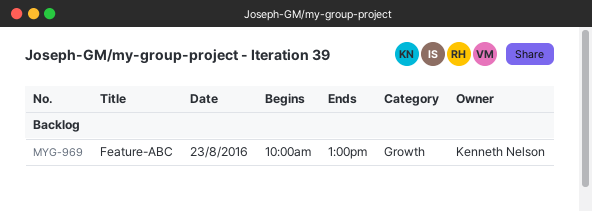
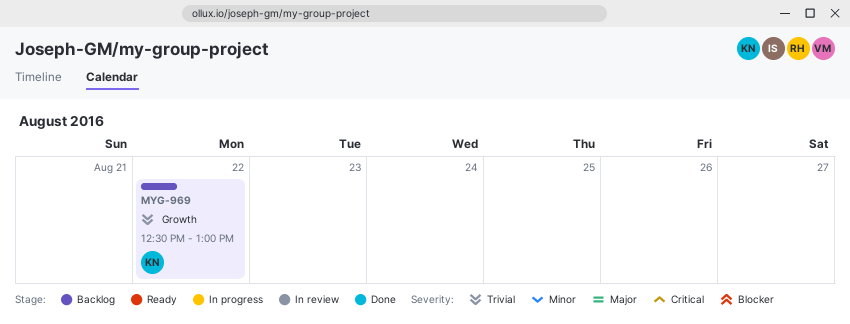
MYG-969, day: Aug 23 -> Aug 22
MYG-969, begins: 10:00 -> 12:30

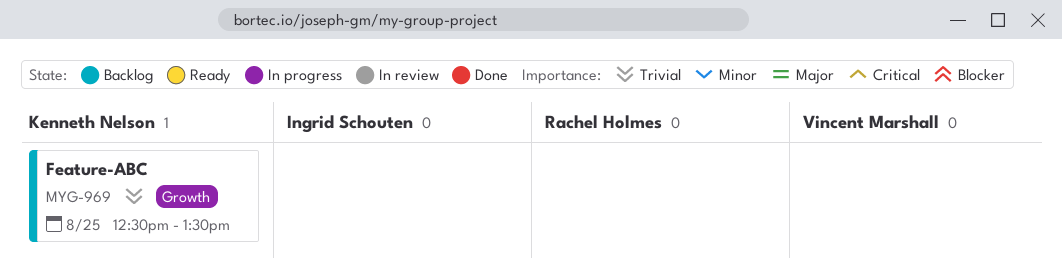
MYG-969, day: Aug 22 -> Aug 25
MYG-969, ends: 13:00 -> 13:30

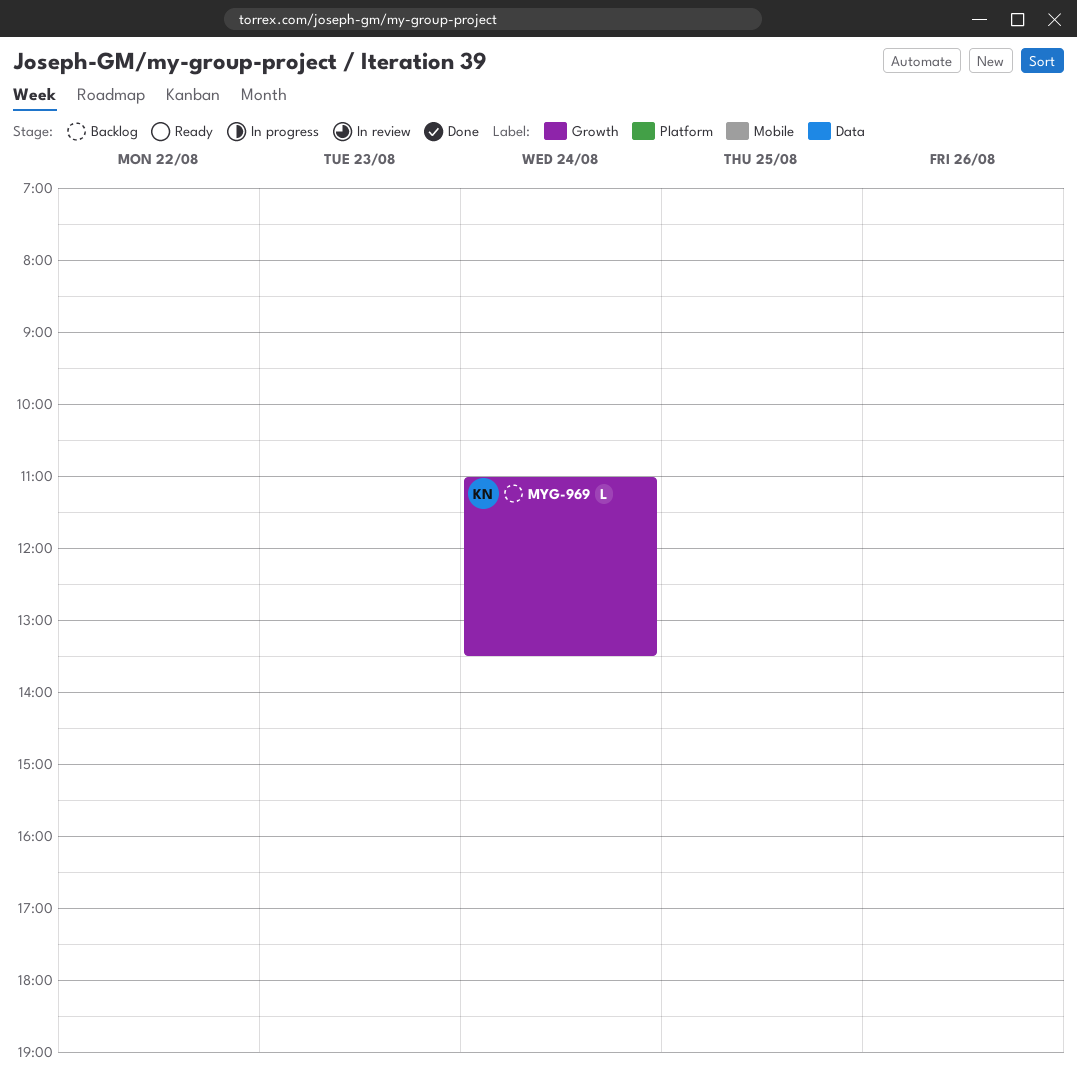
MYG-969, day: Aug 25 -> Aug 24
MYG-969, begins: 12:30 -> 11:00

